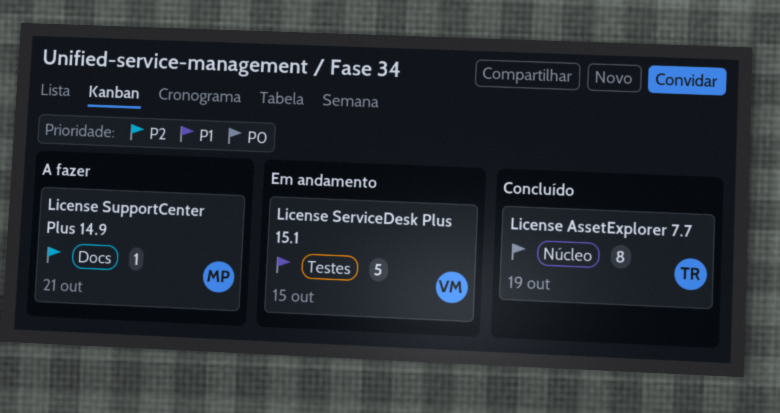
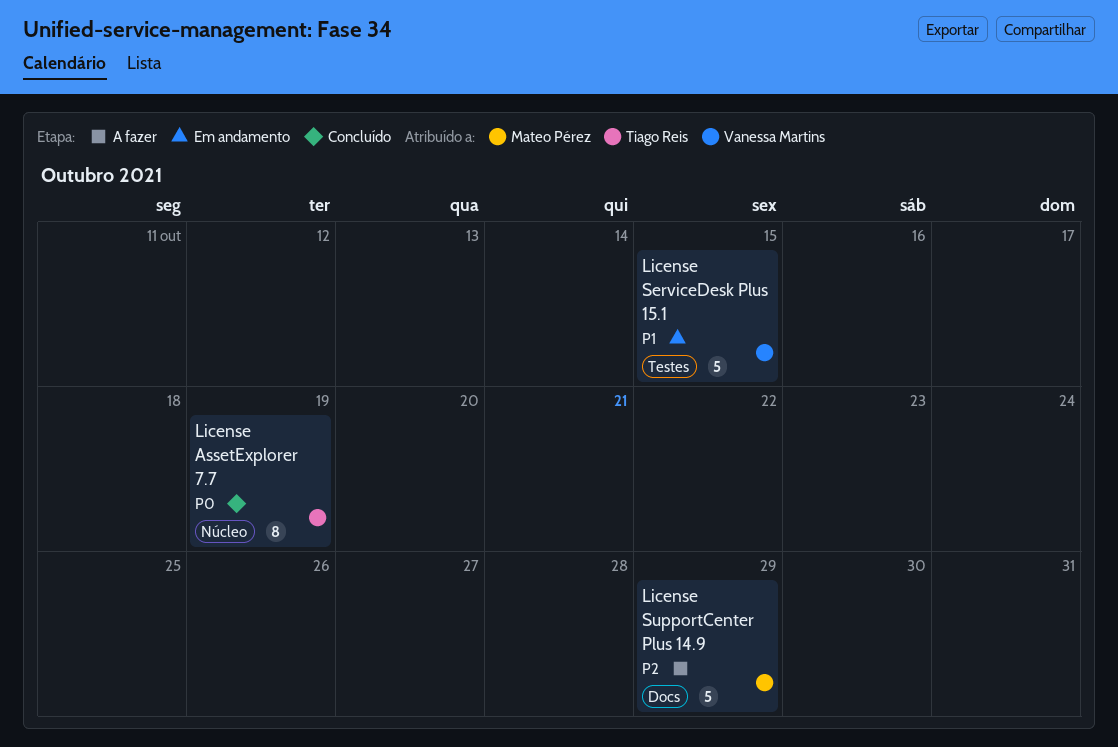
License SupportCenter Plus 14.9, estimate: 1 -> 5
License SupportCenter Plus 14.9, due: Oct 21 -> Oct 29

